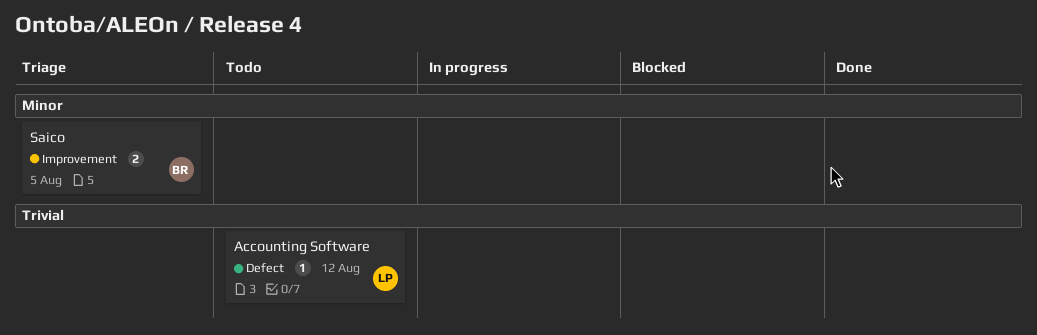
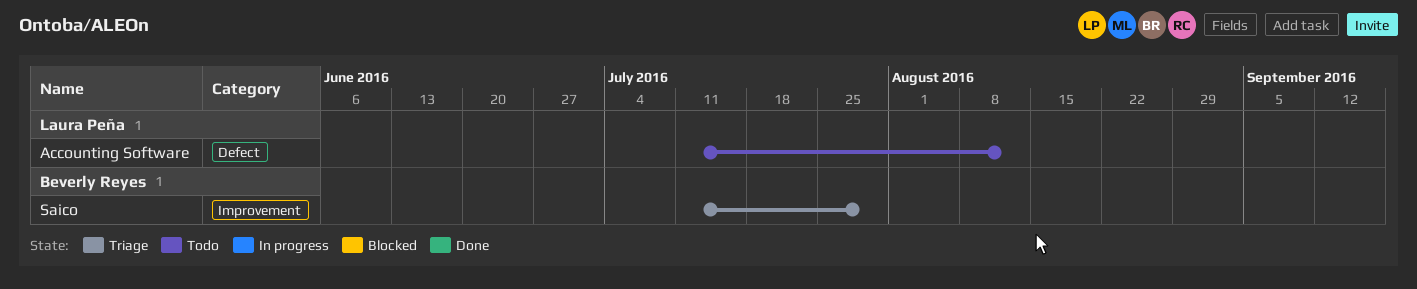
Saico, due: Aug 5 -> Jul 29

